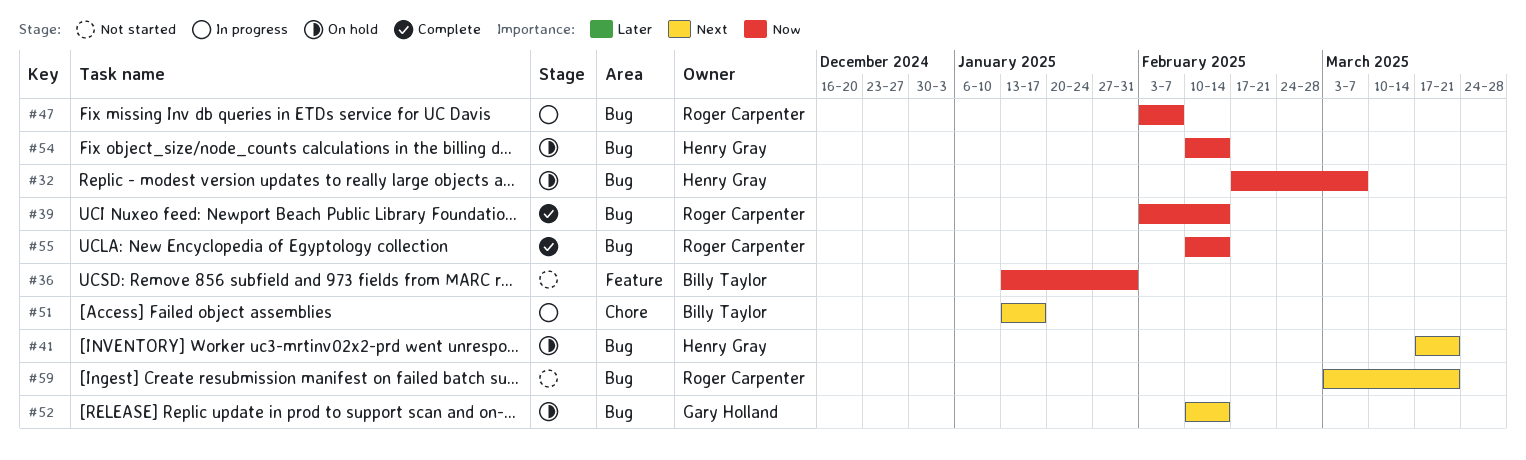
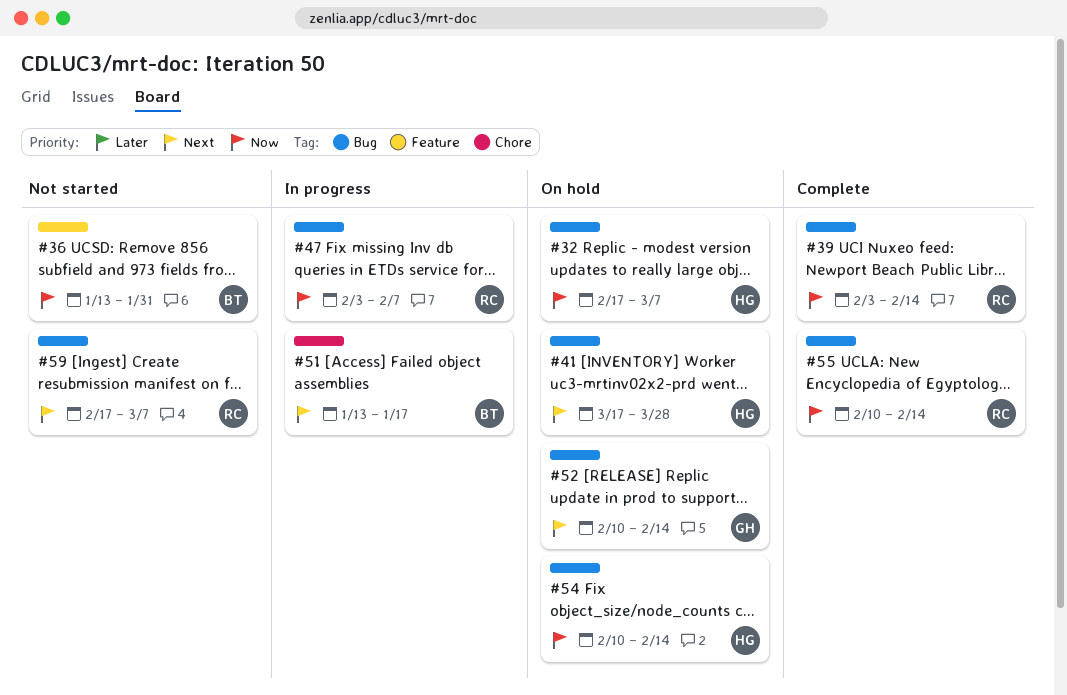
#41, due: Mar 21 -> Mar 28
#59, start: Mar 3 -> Feb 17
#59, due: Mar 21 -> Mar 7

